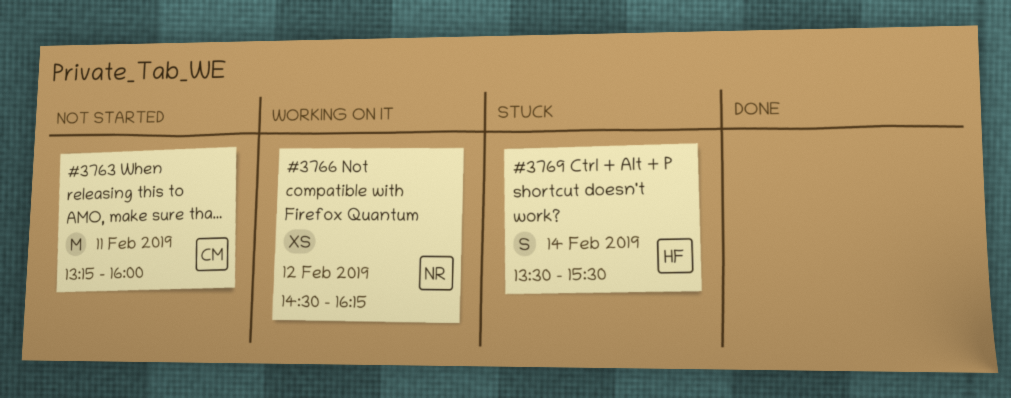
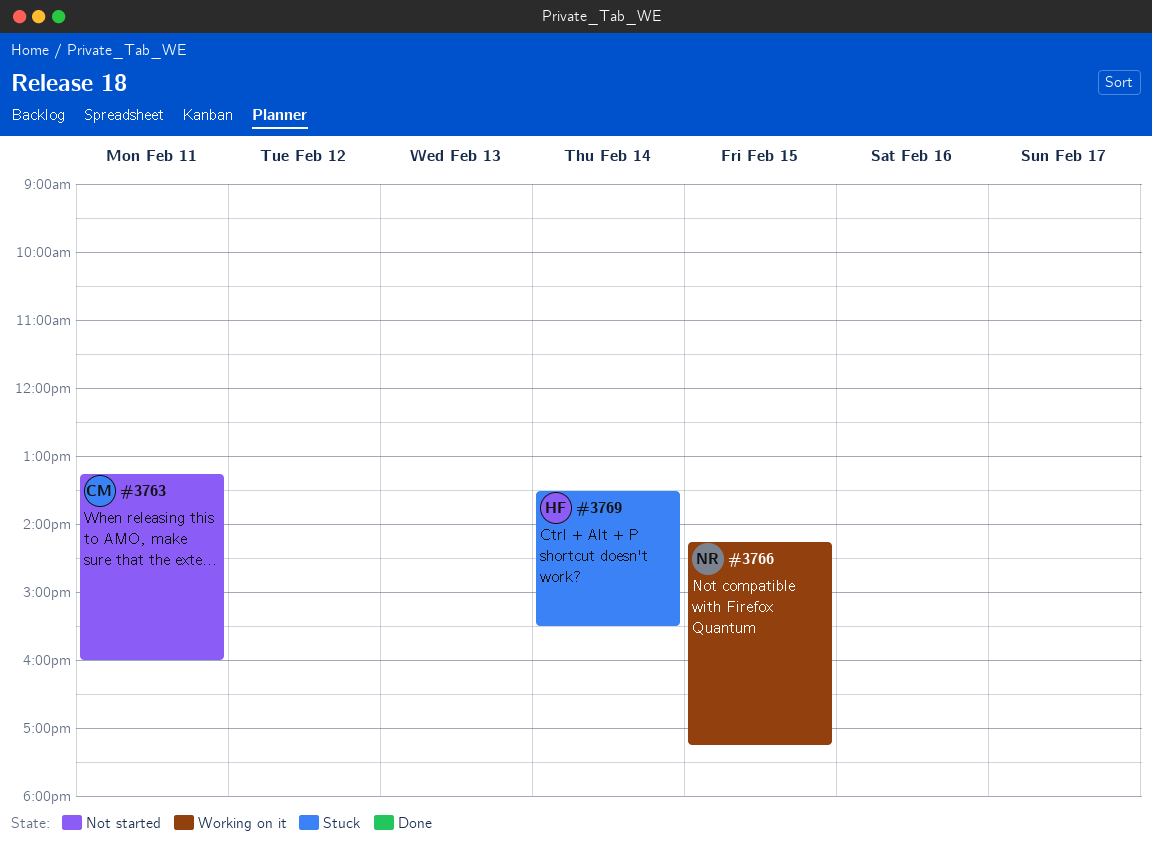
#3766, day: Feb 12 -> Feb 15
#3766, begins: 14:30 -> 14:15
#3766, ends: 16:15 -> 17:15

